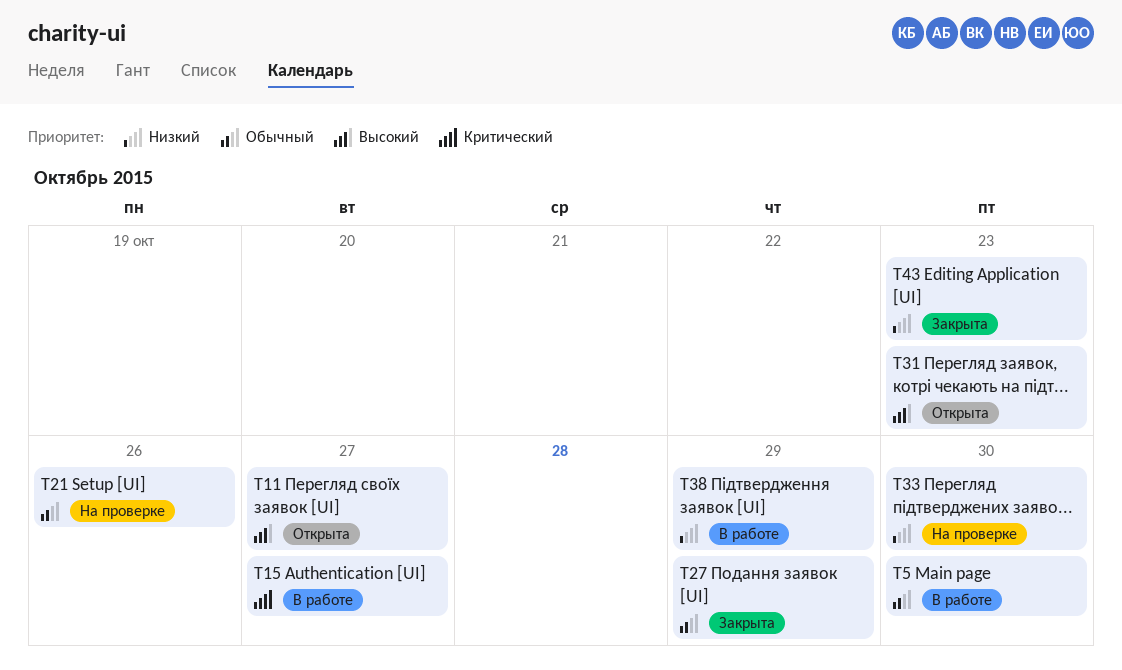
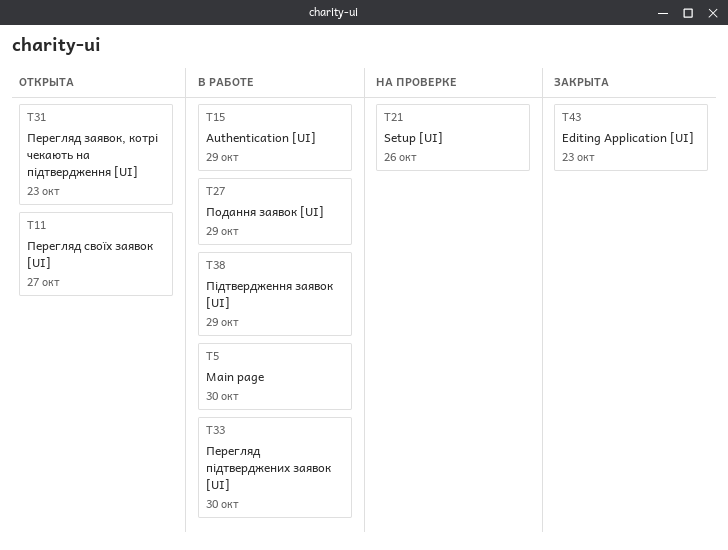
T15, due: Oct 27 -> Oct 29
T27, status: Закрыта -> В работе
T33, status: На проверке -> В работе

